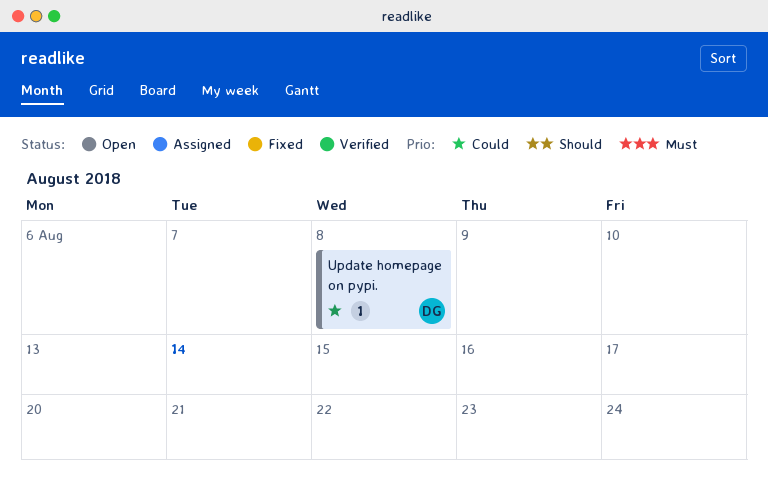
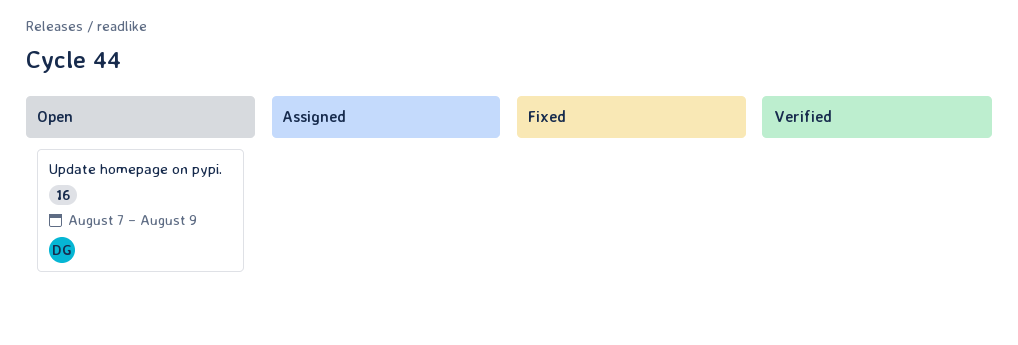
Update homepage on pypi., estimate: 1 -> 16
Update homepage on pypi., due: Aug 8 -> Aug 9

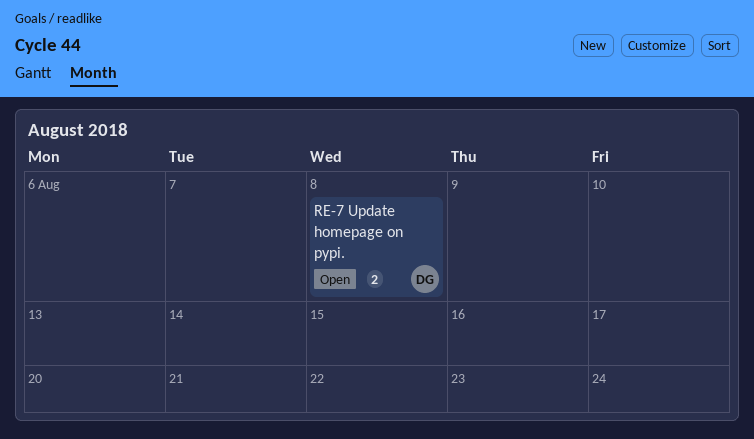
Update homepage on pypi., estimate: 16 -> 2
Update homepage on pypi., due: Aug 9 -> Aug 8

